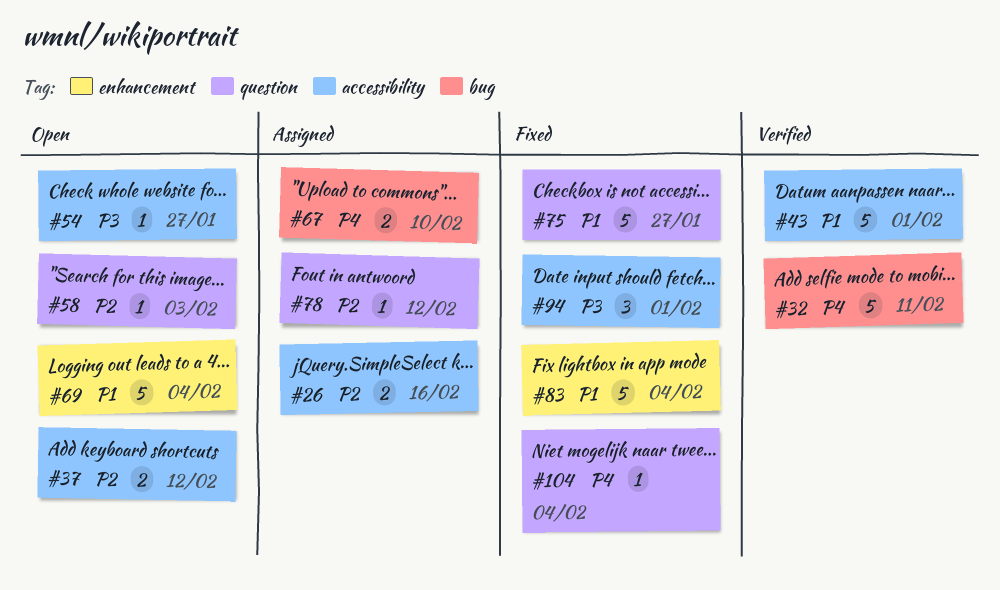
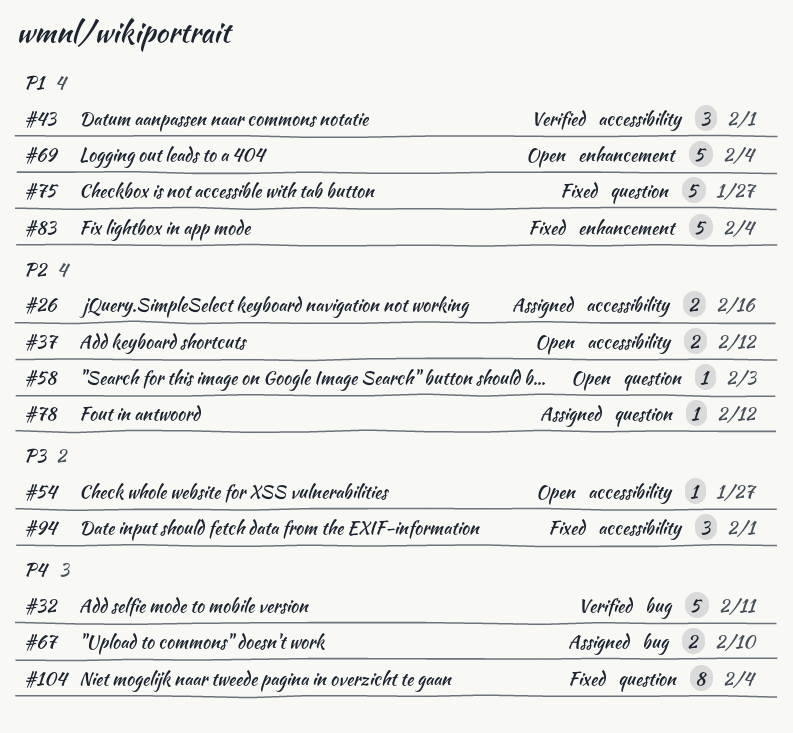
#43, estimate: 5 -> 3
#104, estimate: 1 -> 8

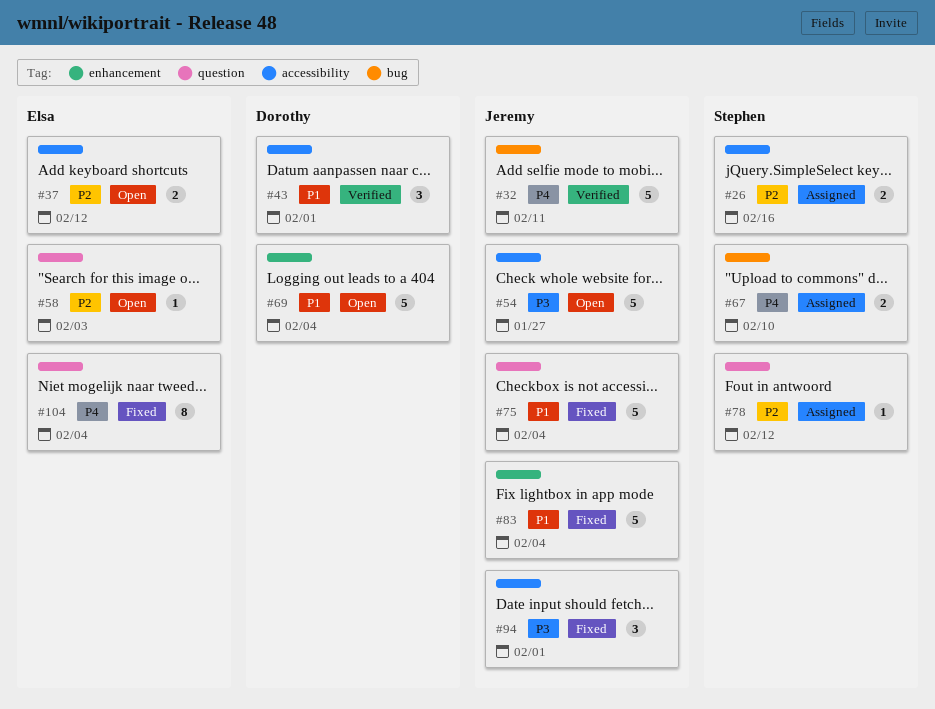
#54, estimate: 1 -> 5
#75, due: Jan 27 -> Feb 4

